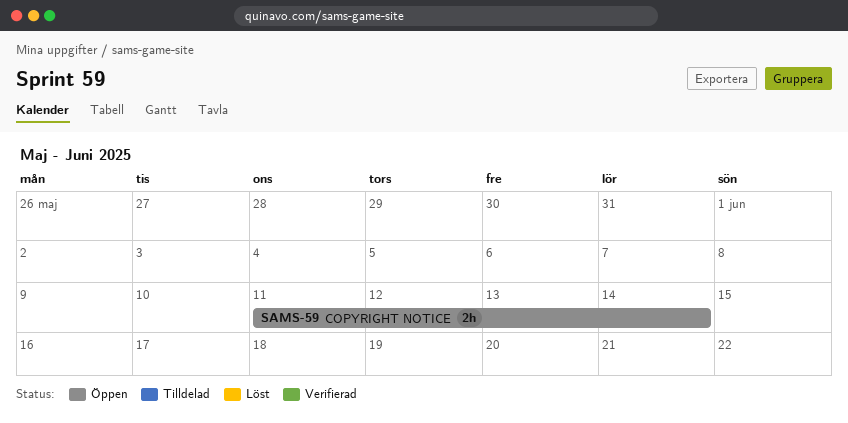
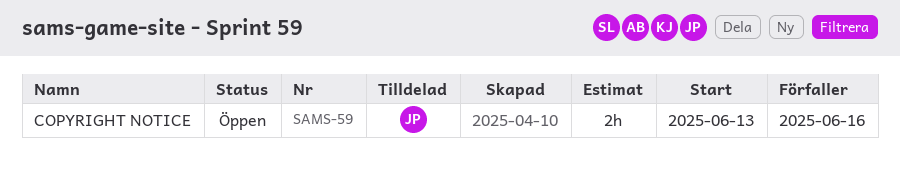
SAMS-59, start: Jun 11 -> Jun 13
SAMS-59, due: Jun 14 -> Jun 16

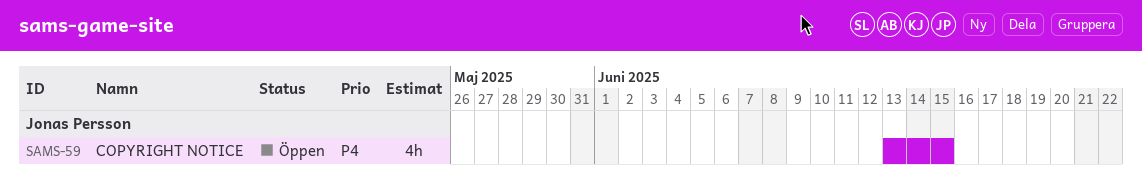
SAMS-59, estimate: 2h -> 4h
SAMS-59, due: Jun 16 -> Jun 15

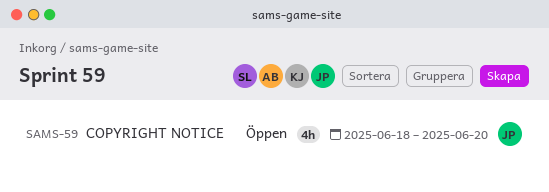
SAMS-59, start: Jun 13 -> Jun 18
SAMS-59, due: Jun 15 -> Jun 20

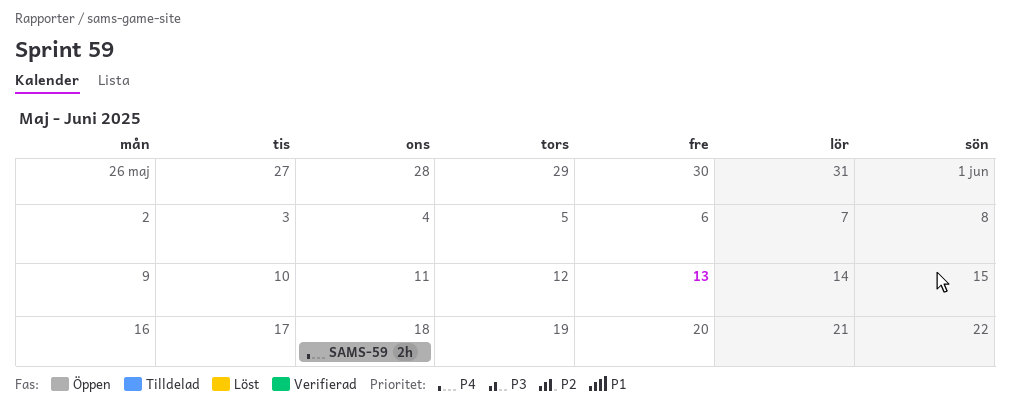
SAMS-59, estimate: 4h -> 2h
SAMS-59, due: Jun 20 -> Jun 18

